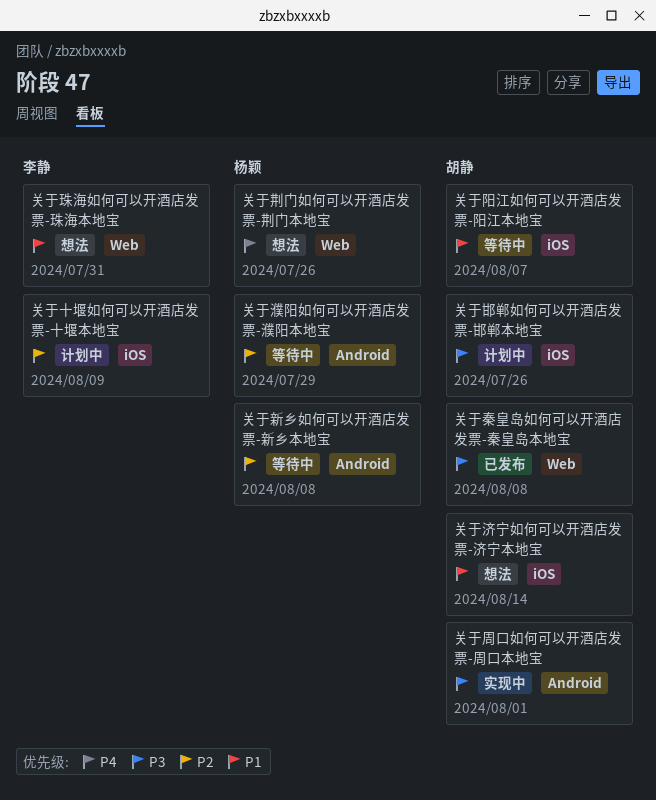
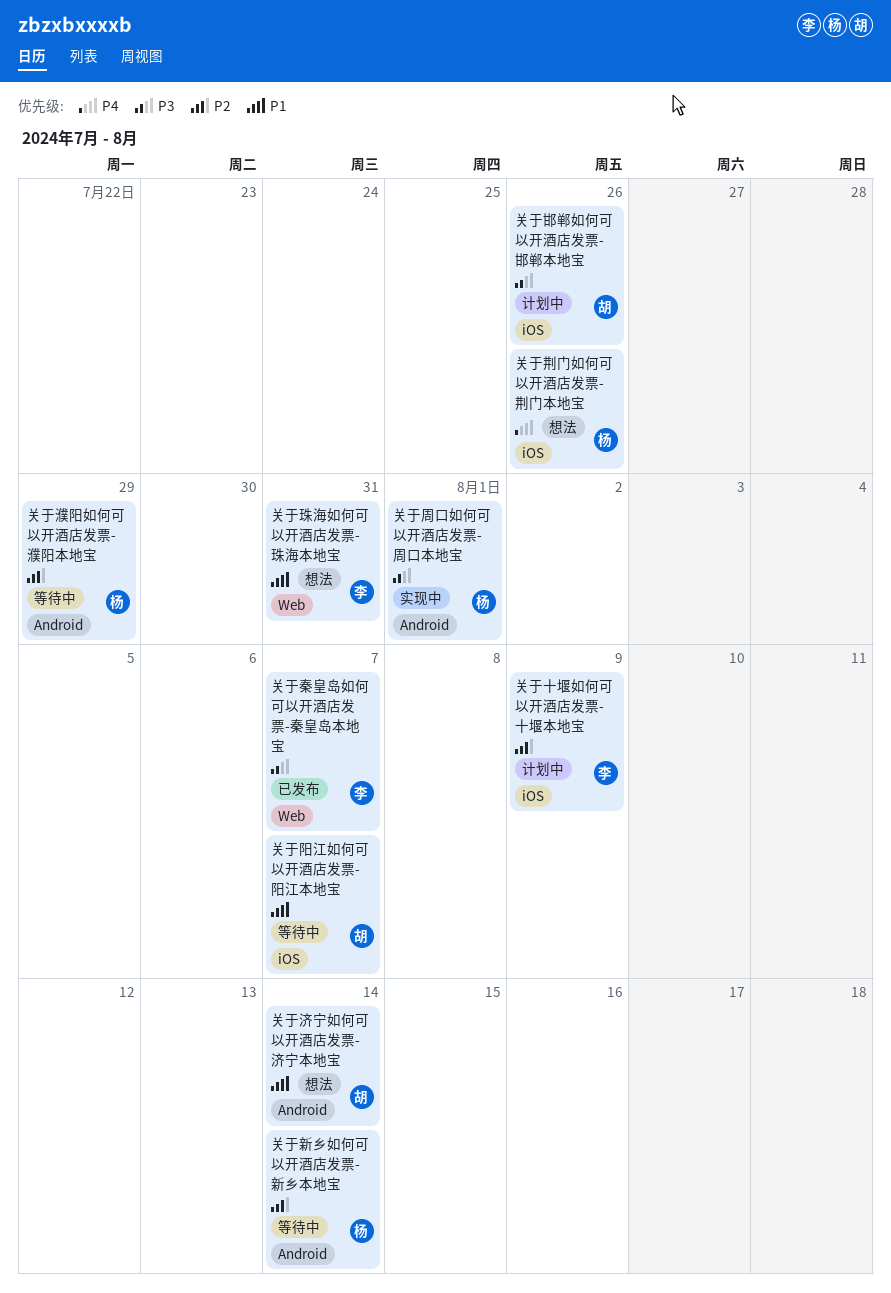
关于周口如何可以开酒店发票-周口本地宝, owner: 胡静 -> 杨颖
关于新乡如何可以开酒店发票-新乡本地宝, due: Aug 8 -> Aug 14
关于济宁如何可以开酒店发票-济宁本地宝, label: iOS -> Android
关于秦皇岛如何可以开酒店发票-秦皇岛本地宝, owner: 胡静 -> 李静
关于秦皇岛如何可以开酒店发票-秦皇岛本地宝, due: Aug 8 -> Aug 7
关于荆门如何可以开酒店发票-荆门本地宝, label: Web -> iOS

